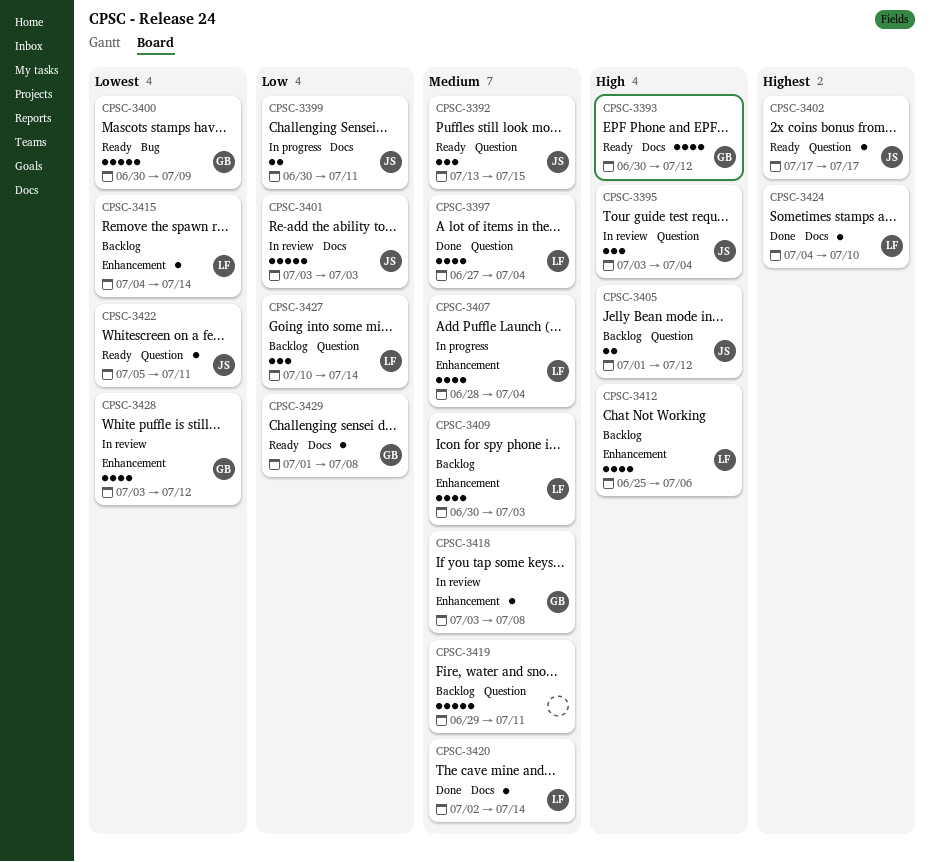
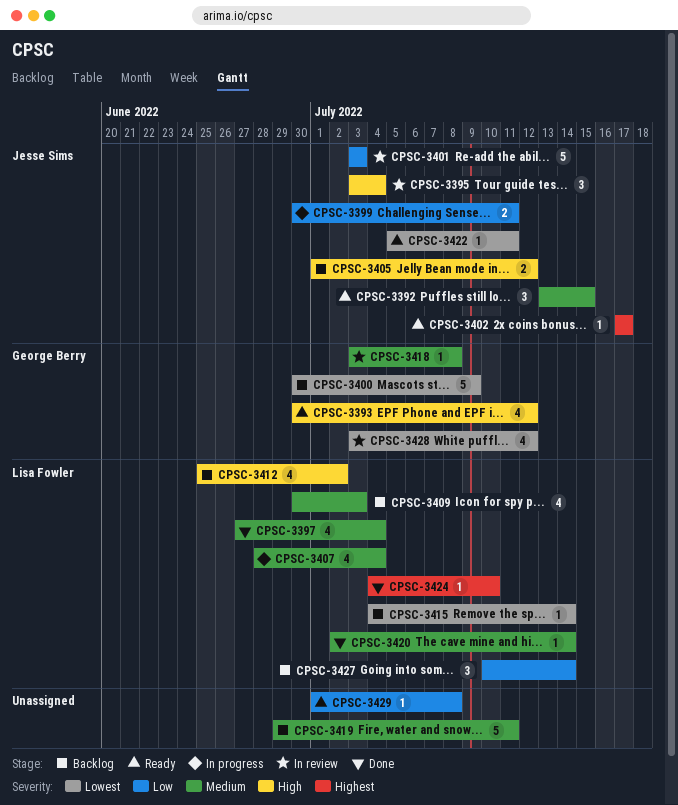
CPSC-3400, status: Ready -> Backlog
CPSC-3412, due: Jul 6 -> Jul 2
CPSC-3429, owner: George Berry -> none

